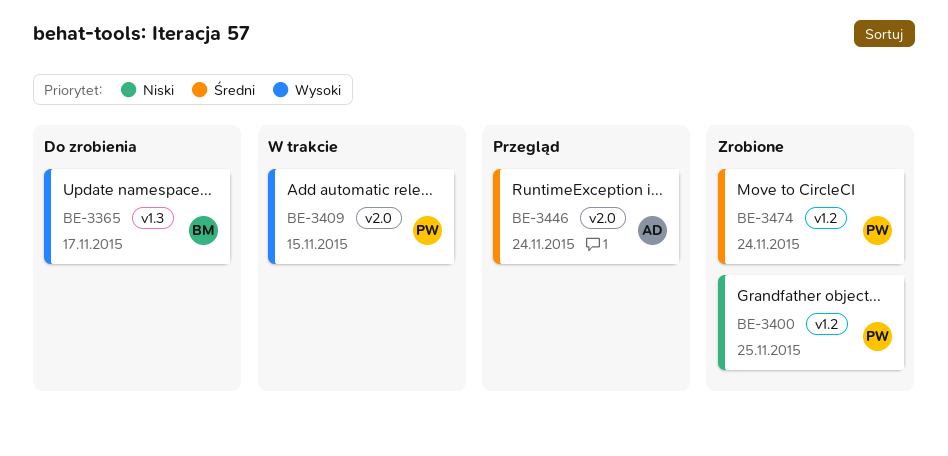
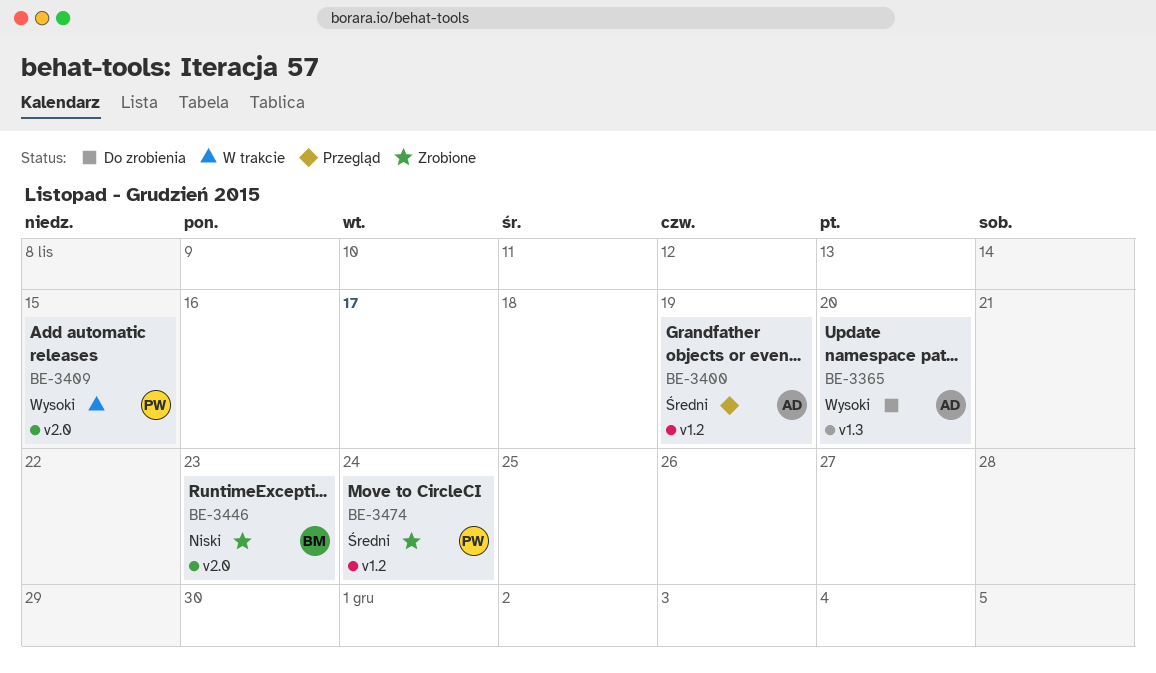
BE-3365, owner: BM -> AD
BE-3365, due: Nov 17 -> Nov 20
BE-3400, status: Zrobione -> Przegląd
BE-3400, owner: PW -> AD
BE-3400, priority: Niski -> Średni
BE-3400, due: Nov 25 -> Nov 19
BE-3446, status: Przegląd -> Zrobione
BE-3446, owner: AD -> BM
BE-3446, priority: Średni -> Niski
BE-3446, due: Nov 24 -> Nov 23

